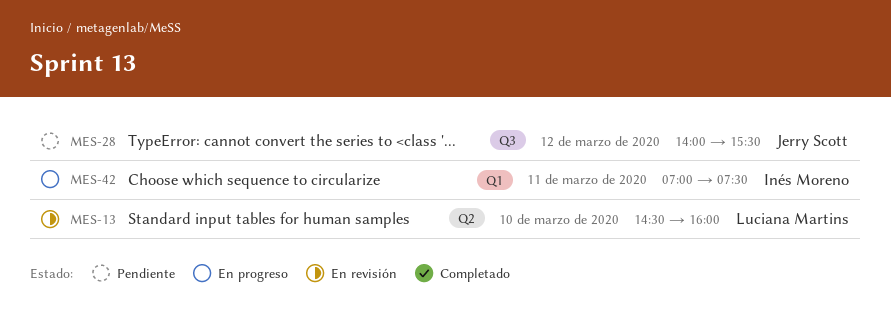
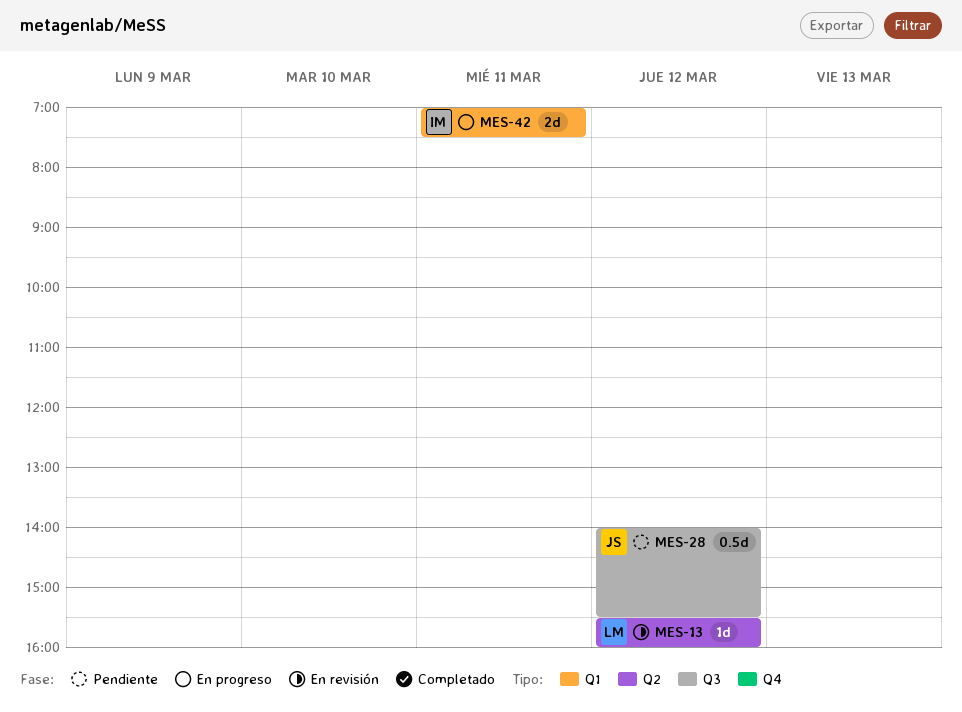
MES-13, day: Mar 10 -> Mar 12
MES-13, begins: 14:30 -> 15:30

